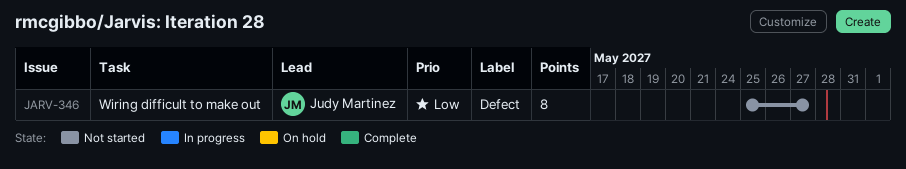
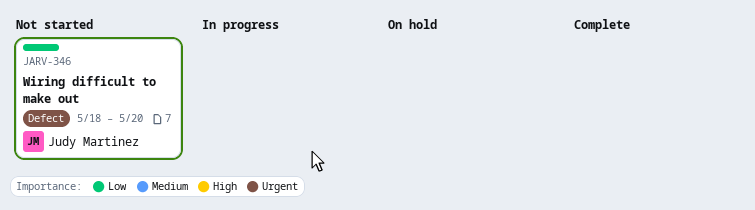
JARV-346, start: May 25 -> May 18
JARV-346, due: May 27 -> May 20

